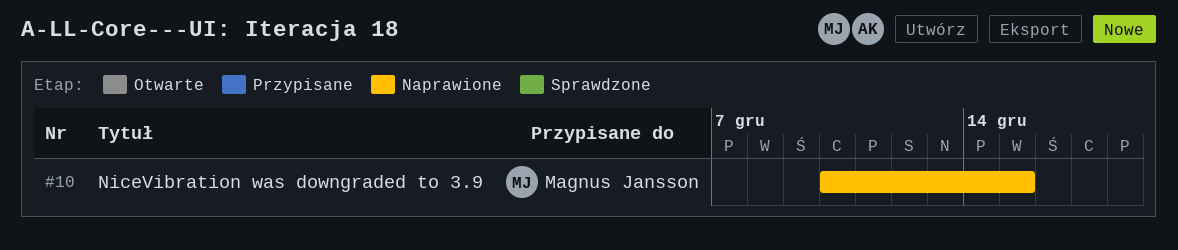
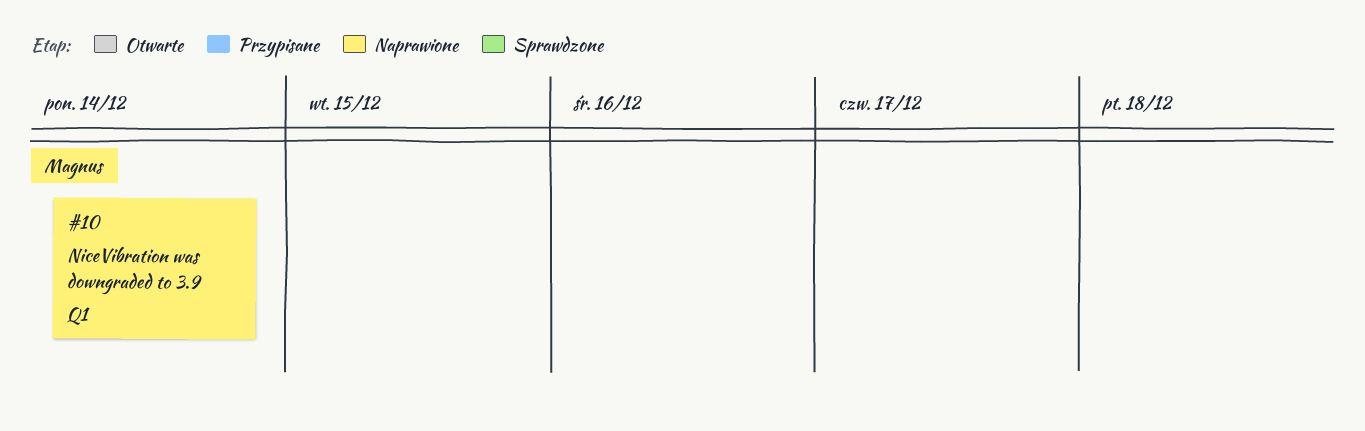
#10, due: Dec 15 -> Dec 14

